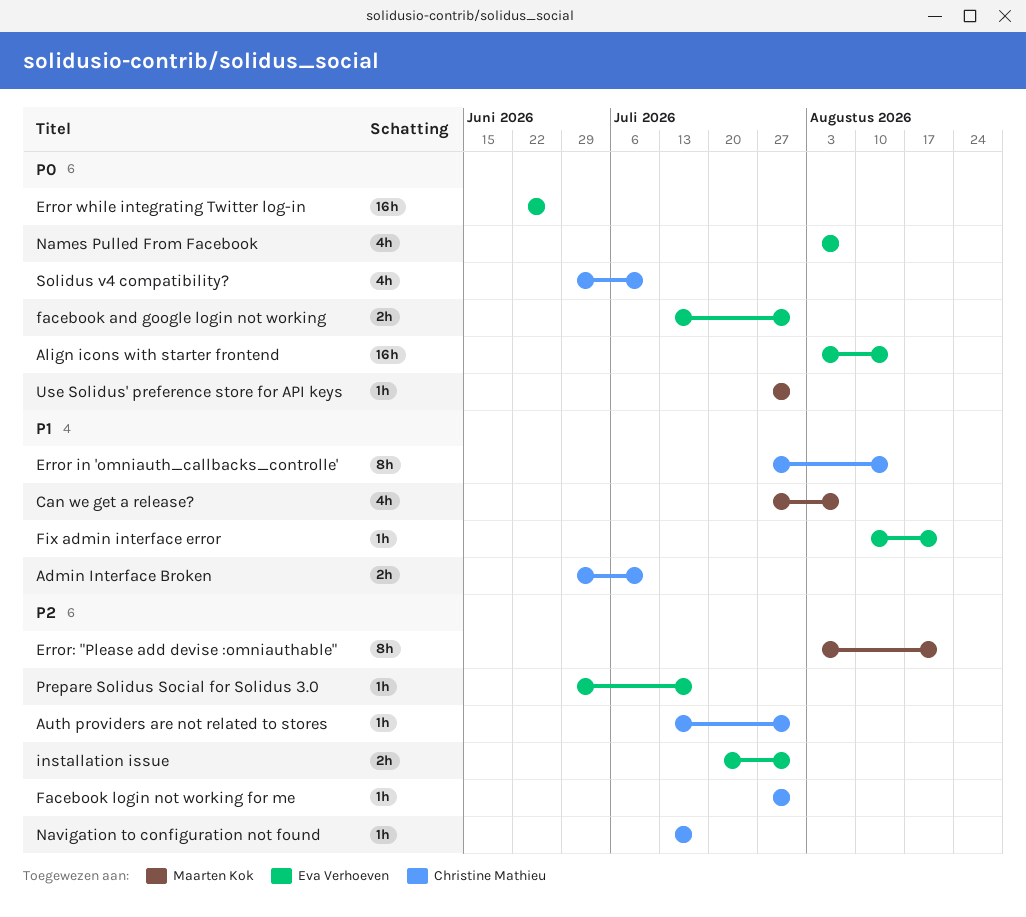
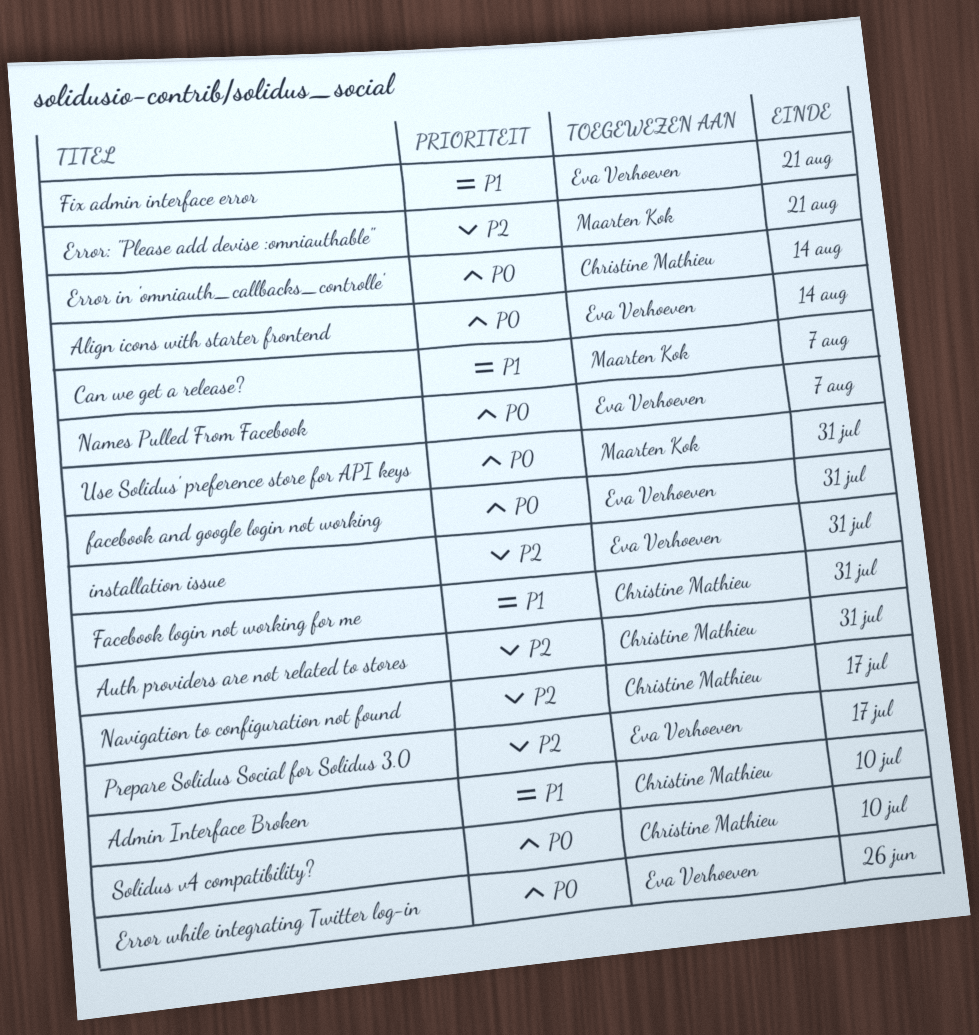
Error in 'omniauth_callbacks_controlle', priority: P1 -> P0
Facebook login not working for me, priority: P2 -> P1

